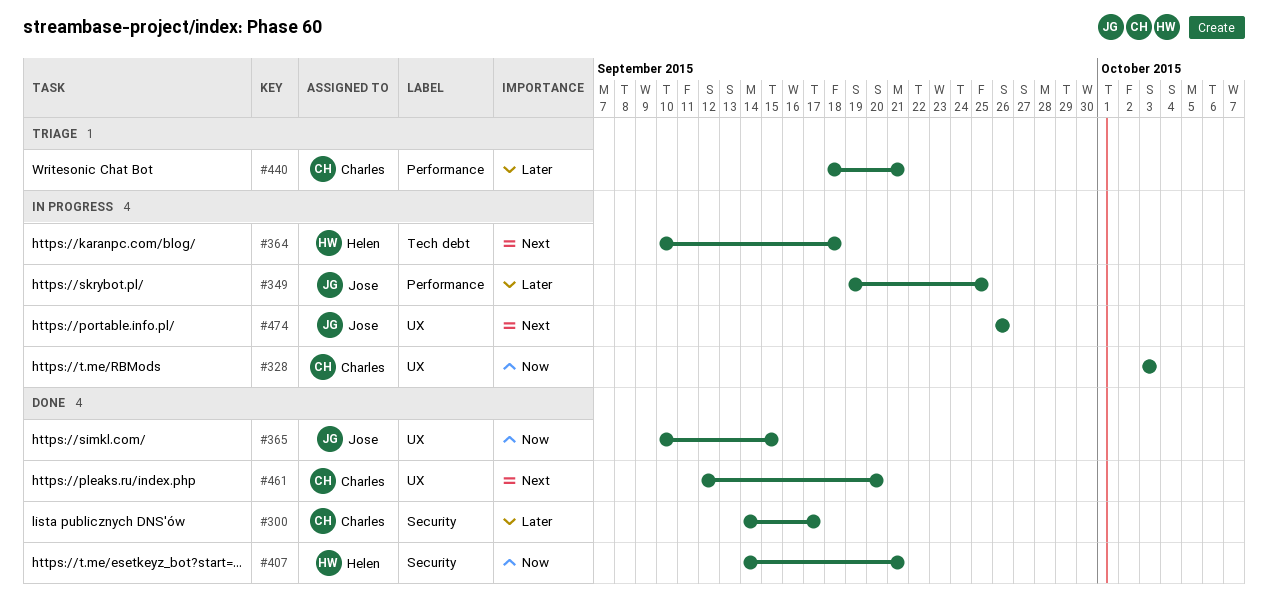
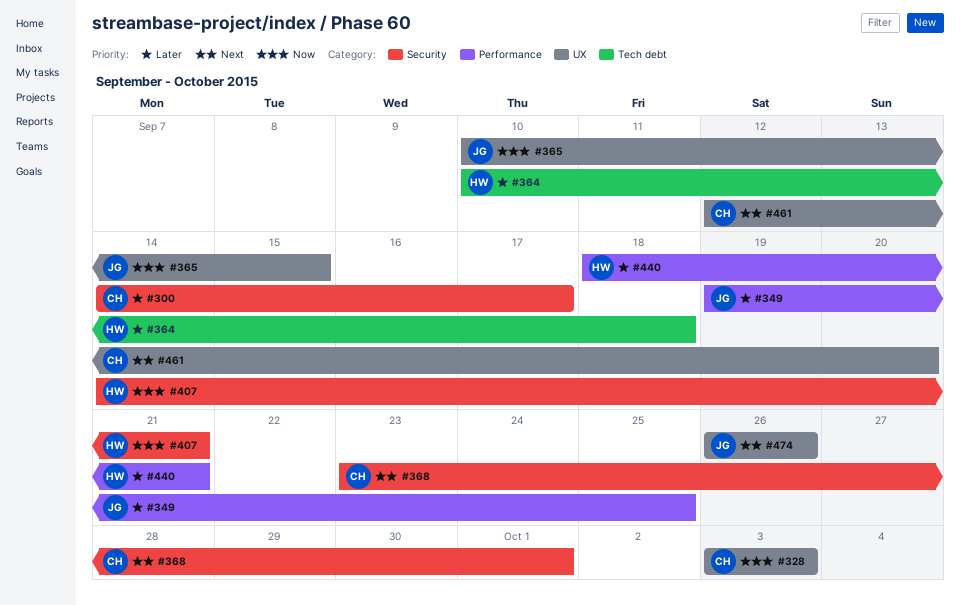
#364, priority: Next -> Later
#368: none -> present
#440, owner: Charles -> Helen

